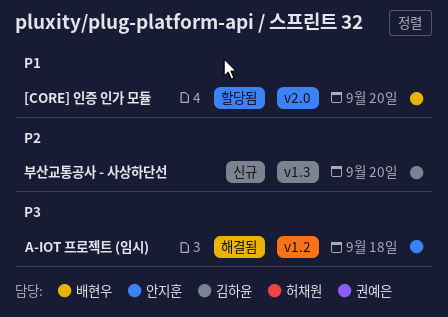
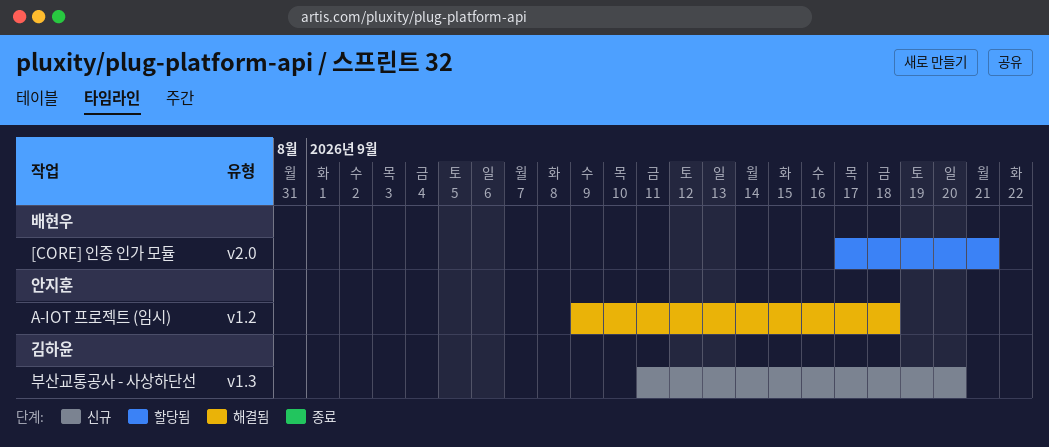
[CORE] 인증 인가 모듈, due: Sep 20 -> Sep 21

